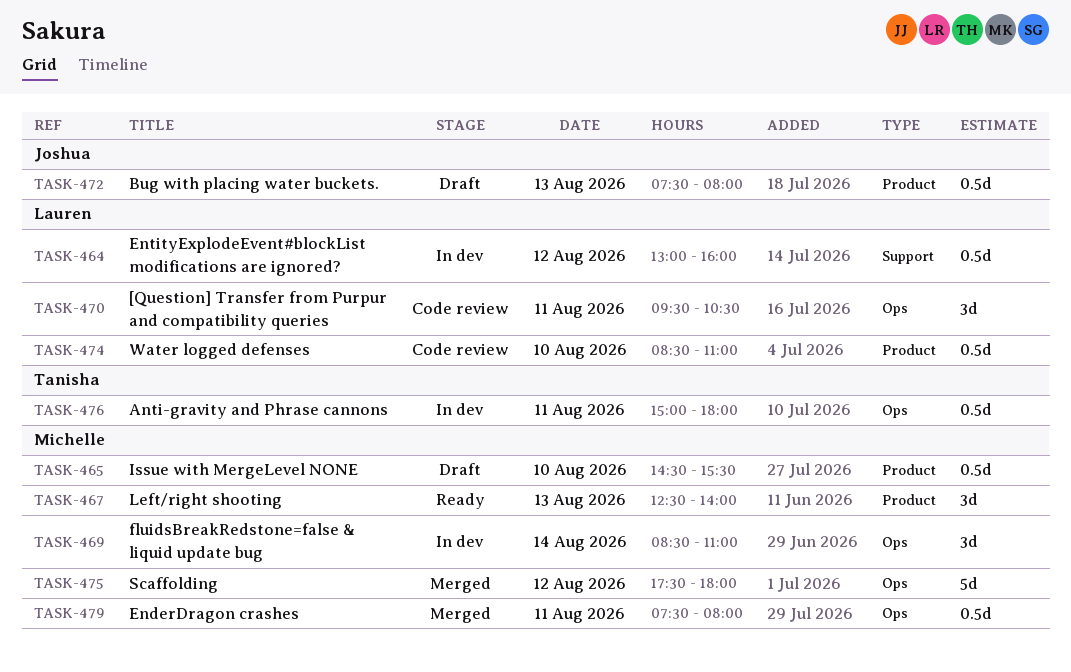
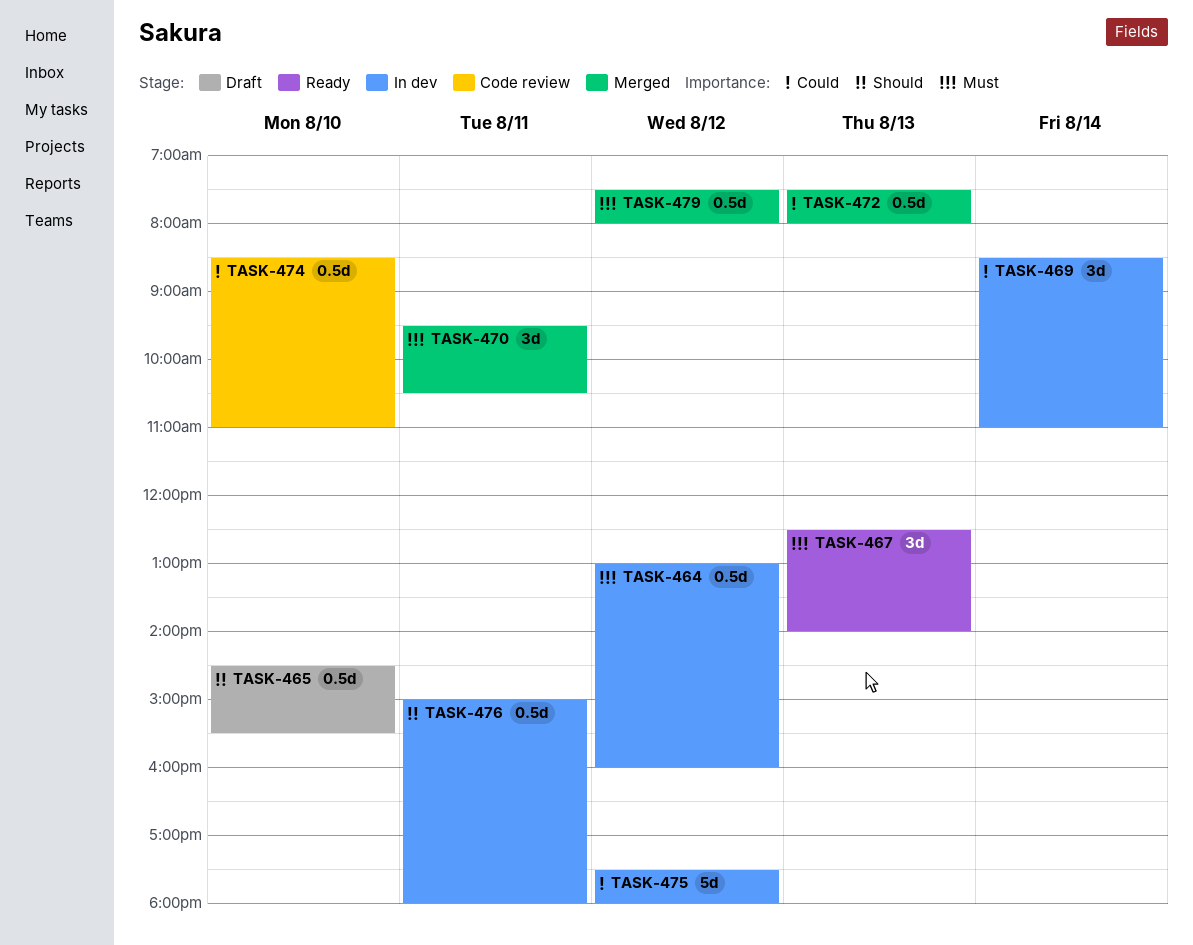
TASK-470, status: Code review -> Merged
TASK-472, status: Draft -> Merged
TASK-475, status: Merged -> In dev
TASK-479, day: Aug 11 -> Aug 12

